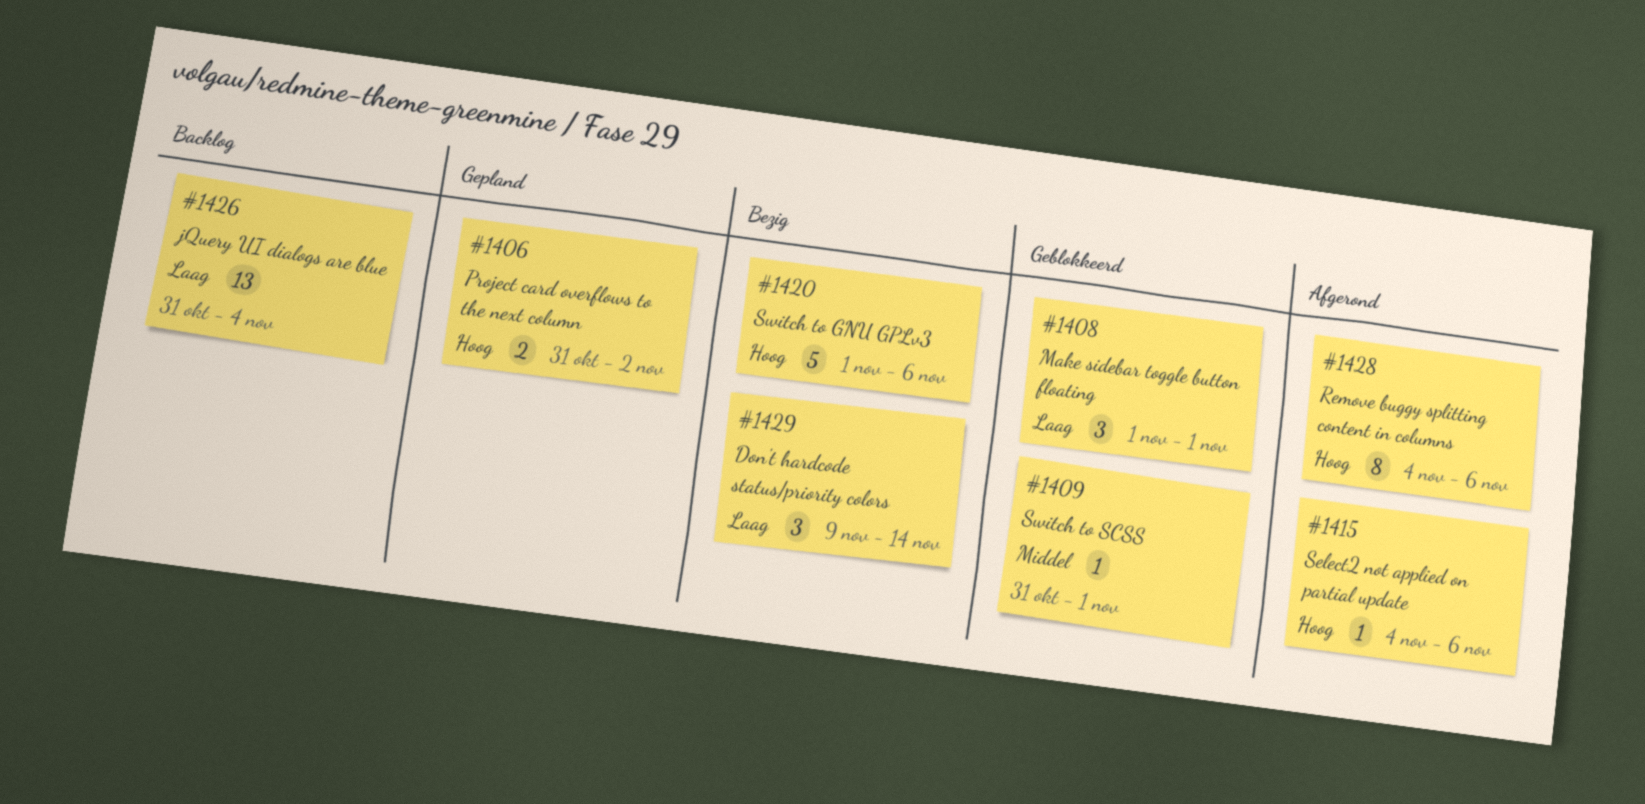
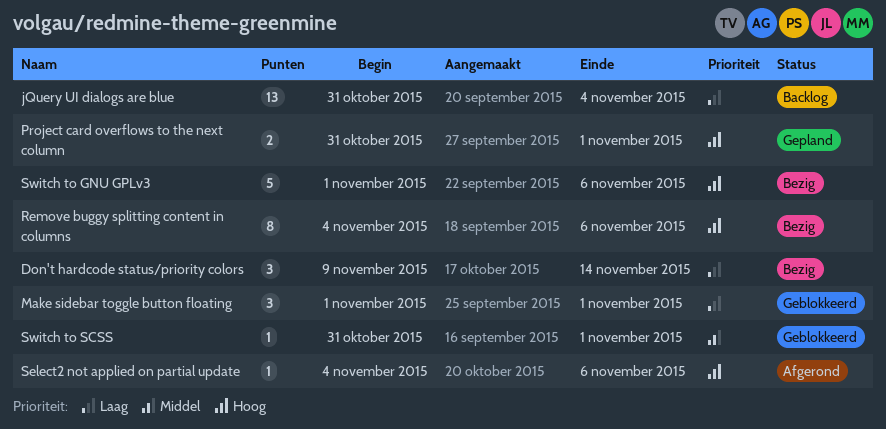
Project card overflows to the next column, due: Nov 2 -> Nov 1
Remove buggy splitting content in columns, status: Afgerond -> Bezig

